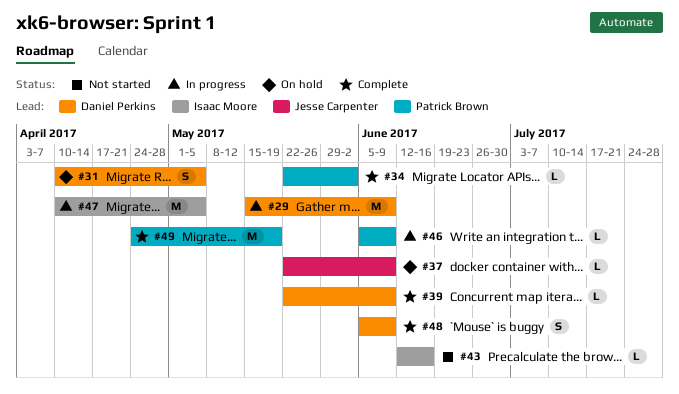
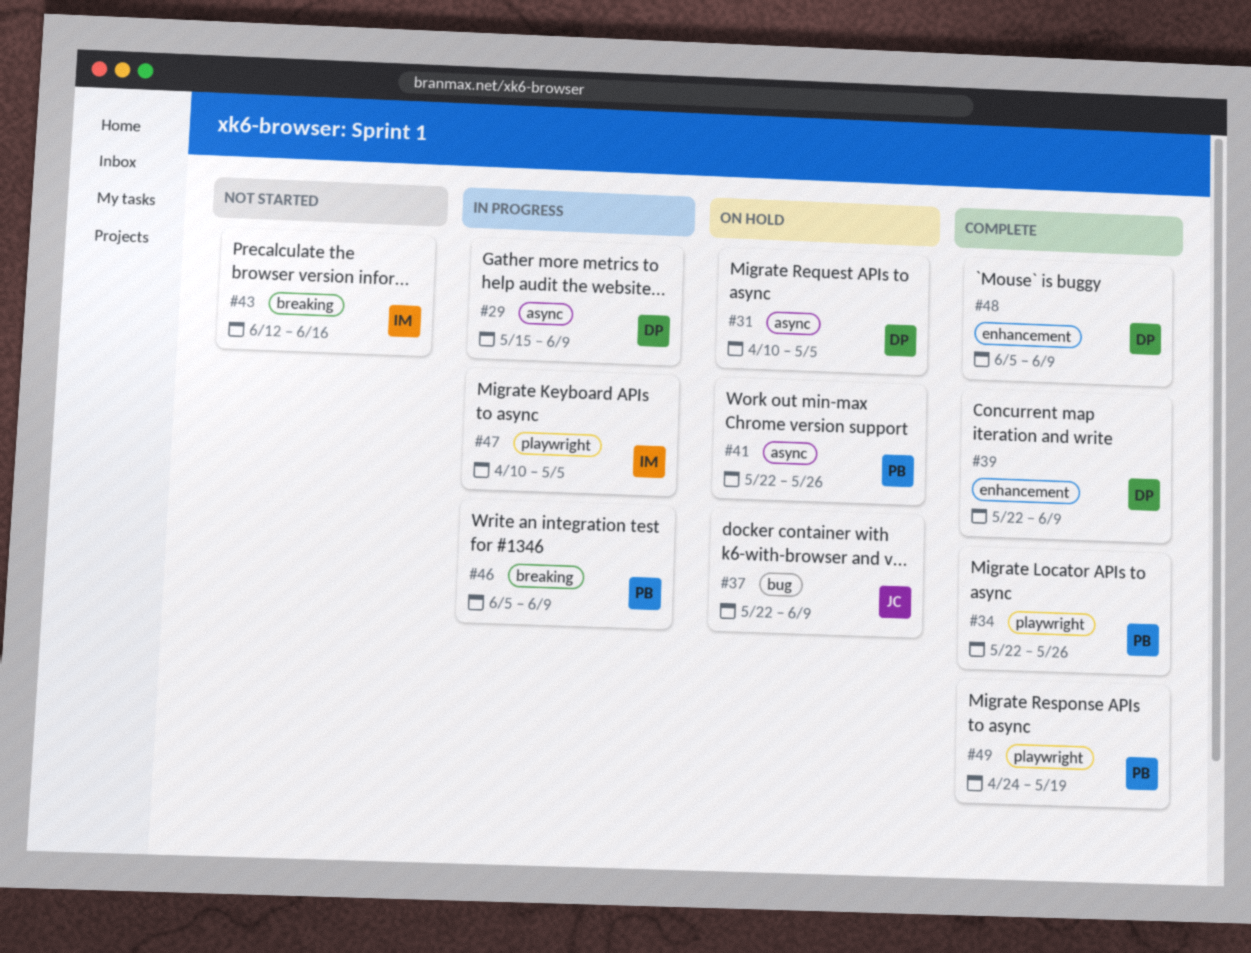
#34, due: Jun 2 -> May 26
#41: none -> present

